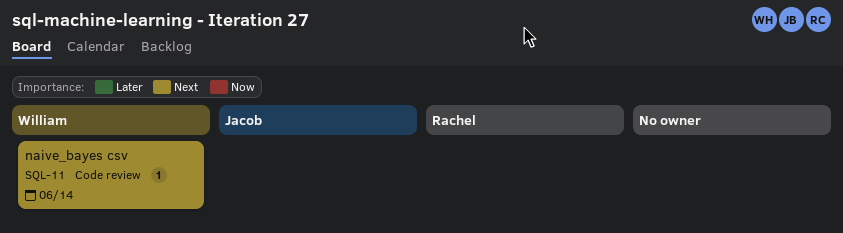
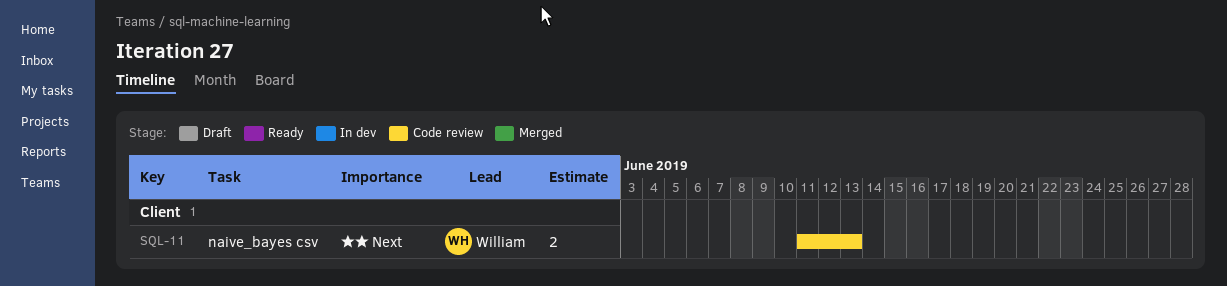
SQL-11, estimate: 1 -> 2
SQL-11, due: Jun 14 -> Jun 13

